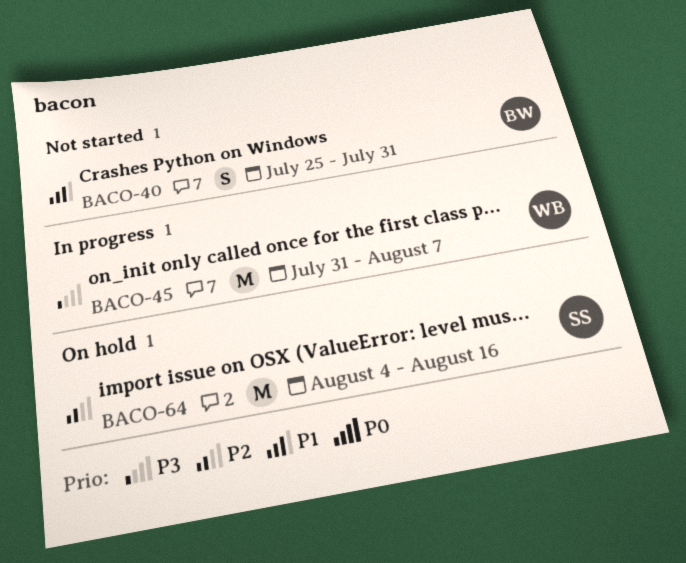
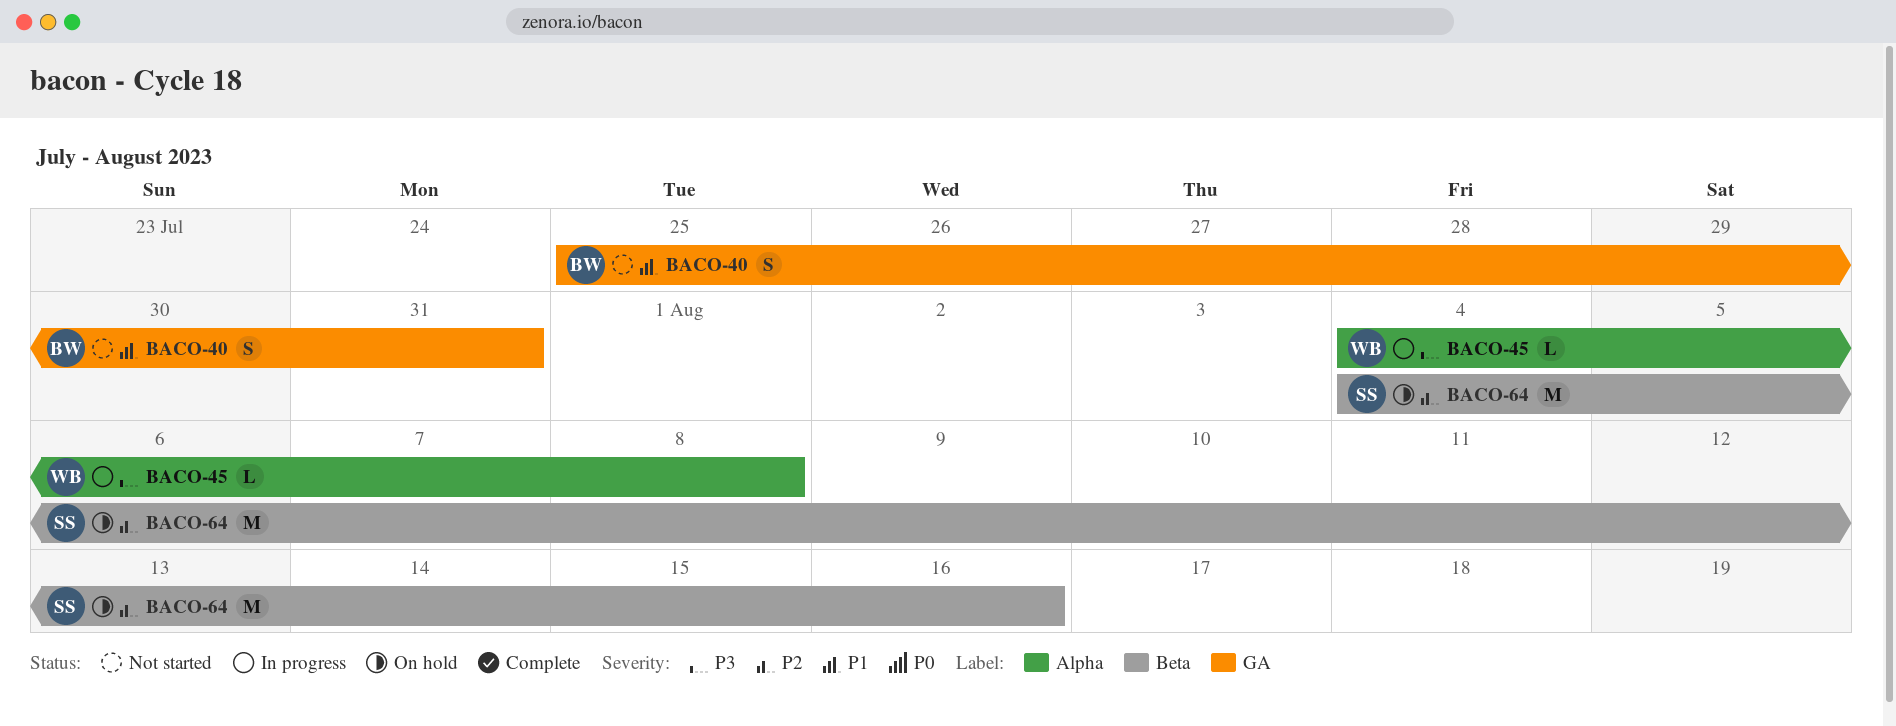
BACO-45, estimate: M -> L
BACO-45, start: Jul 31 -> Aug 4
BACO-45, due: Aug 7 -> Aug 8

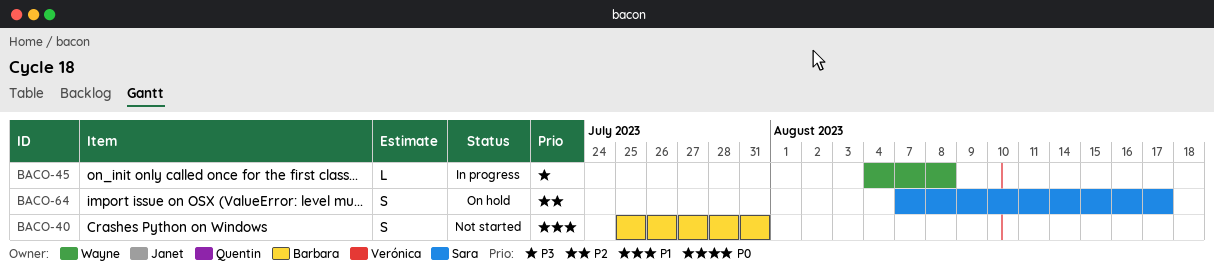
BACO-64, estimate: M -> S
BACO-64, start: Aug 4 -> Aug 7
BACO-64, due: Aug 16 -> Aug 17

